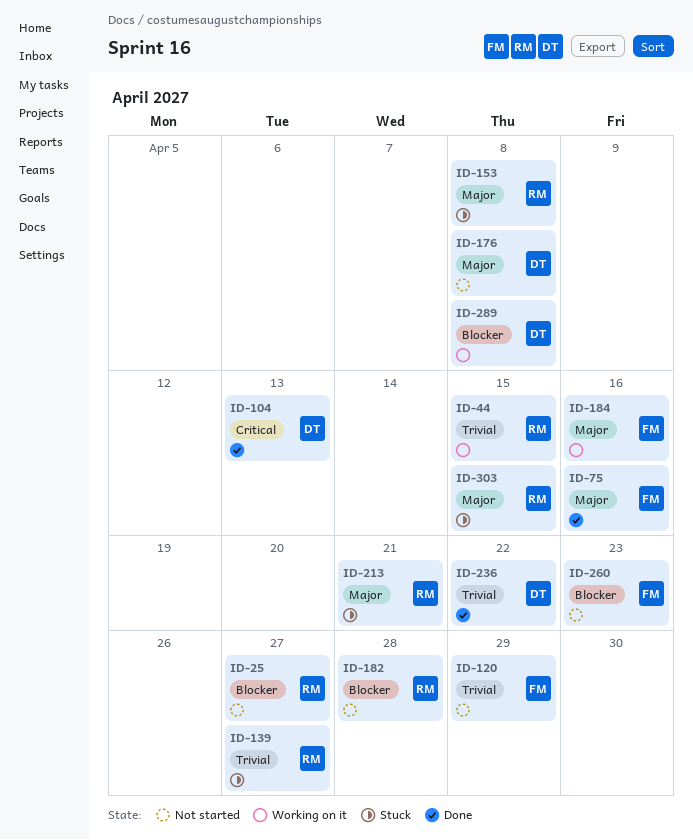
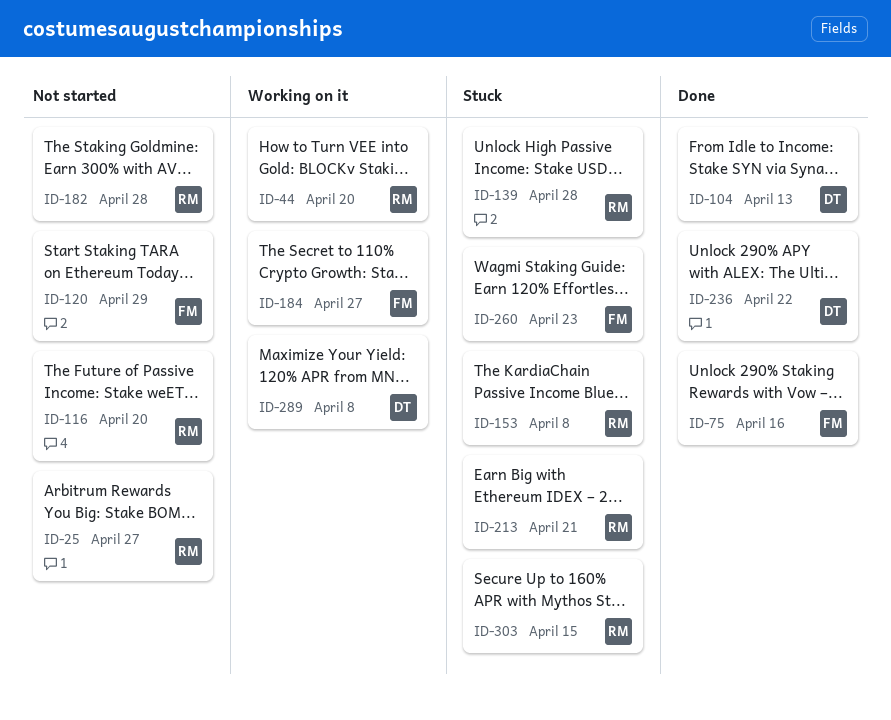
ID-44, due: Apr 15 -> Apr 20
ID-116: none -> present
ID-139, due: Apr 27 -> Apr 28
ID-176: present -> none
ID-184, due: Apr 16 -> Apr 27
ID-260, status: Not started -> Stuck

